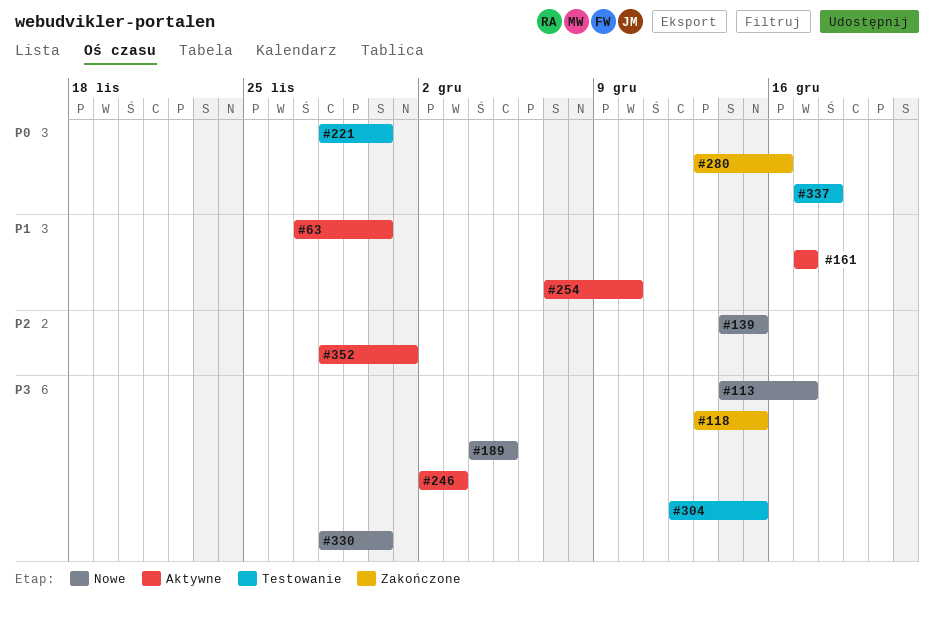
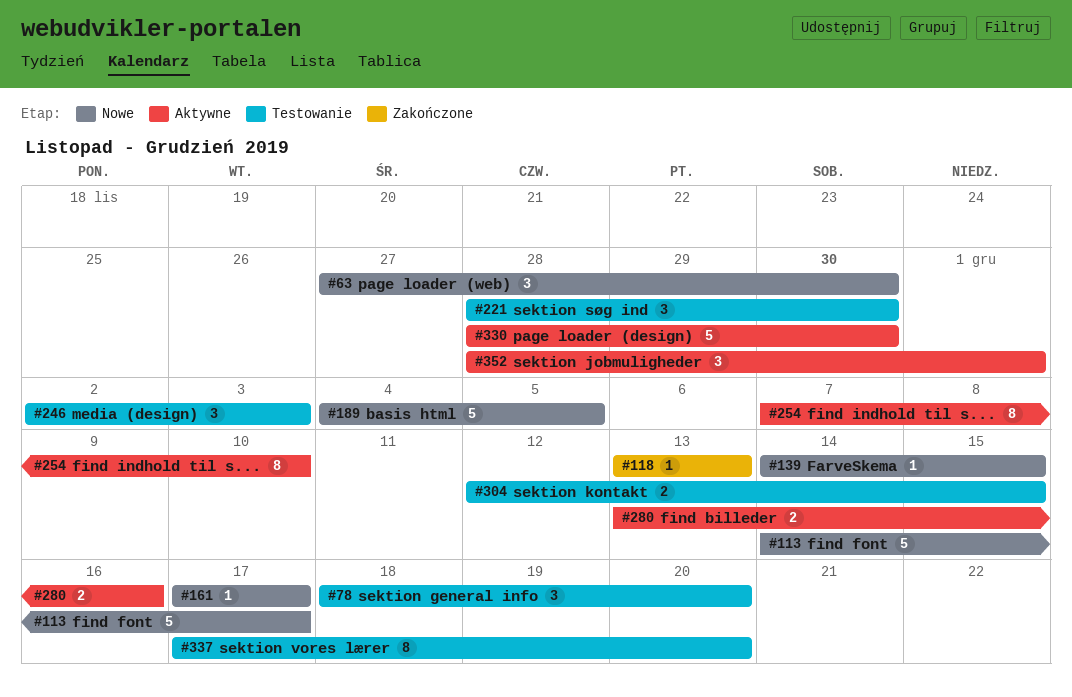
#63, status: Aktywne -> Nowe
#78: none -> present
#118, due: Dec 15 -> Dec 13
#161, status: Aktywne -> Nowe
#246, status: Aktywne -> Testowanie
#280, status: Zakończone -> Aktywne
#330, status: Nowe -> Aktywne
#337, due: Dec 18 -> Dec 20

